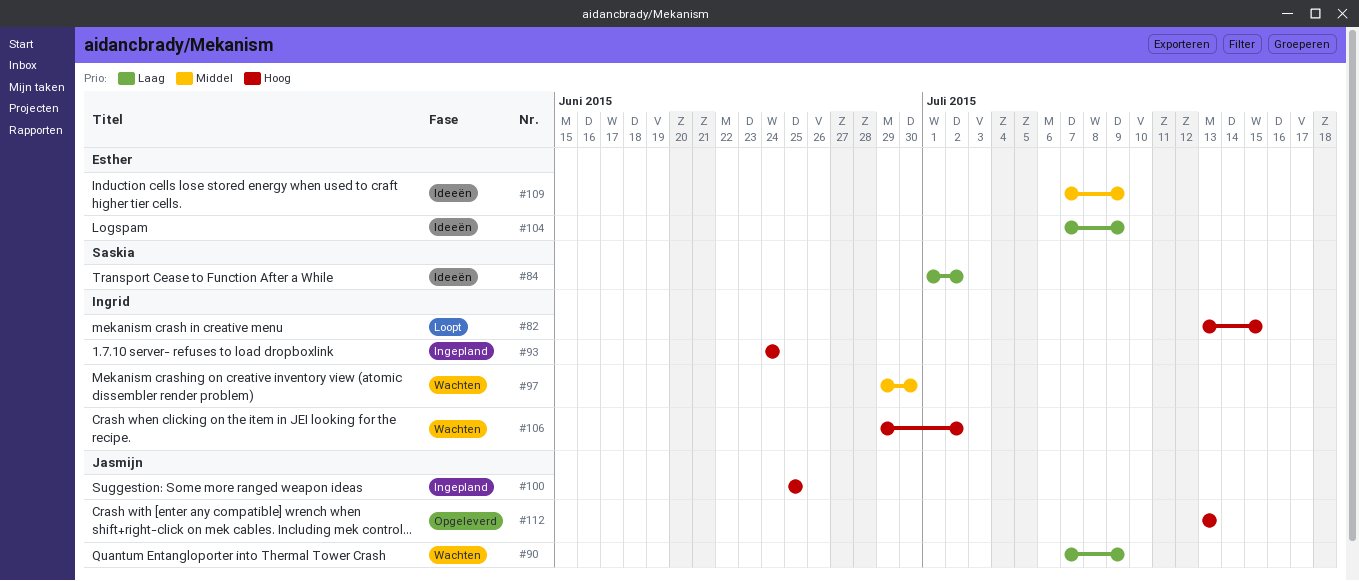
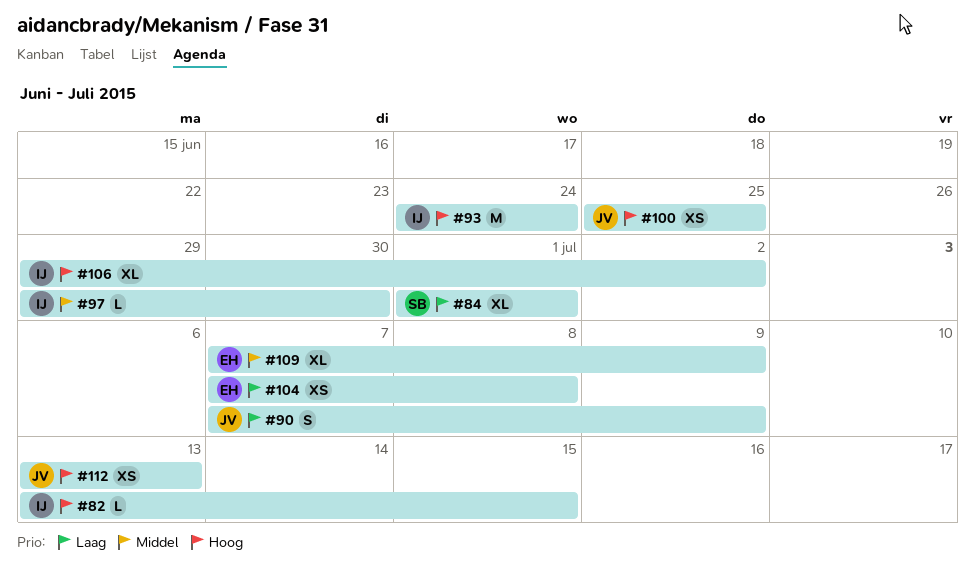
#84, due: Jul 2 -> Jul 1
#104, due: Jul 9 -> Jul 8

